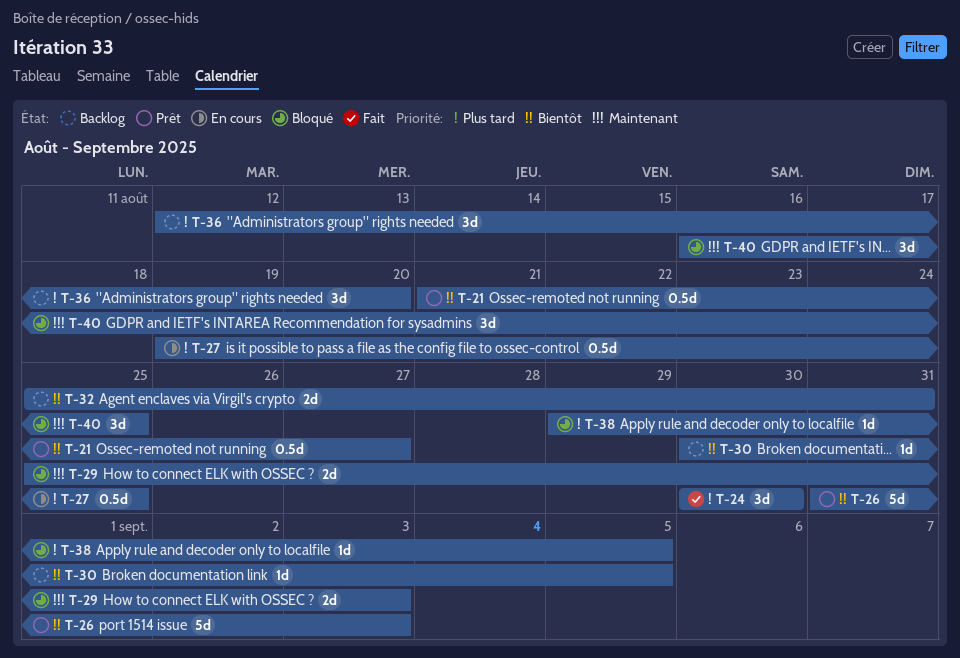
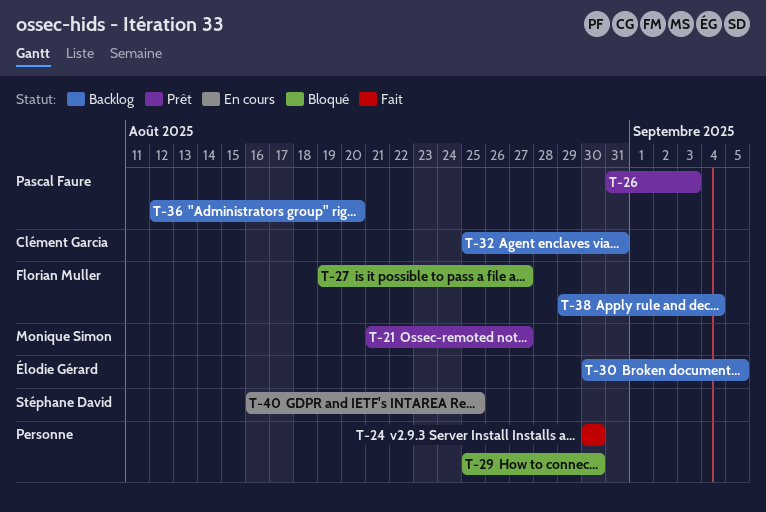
T-27, status: En cours -> Bloqué
T-27, due: Aug 25 -> Aug 27
T-29, due: Sep 3 -> Aug 30
T-38, status: Bloqué -> Backlog
T-38, due: Sep 5 -> Sep 4
T-40, status: Bloqué -> En cours

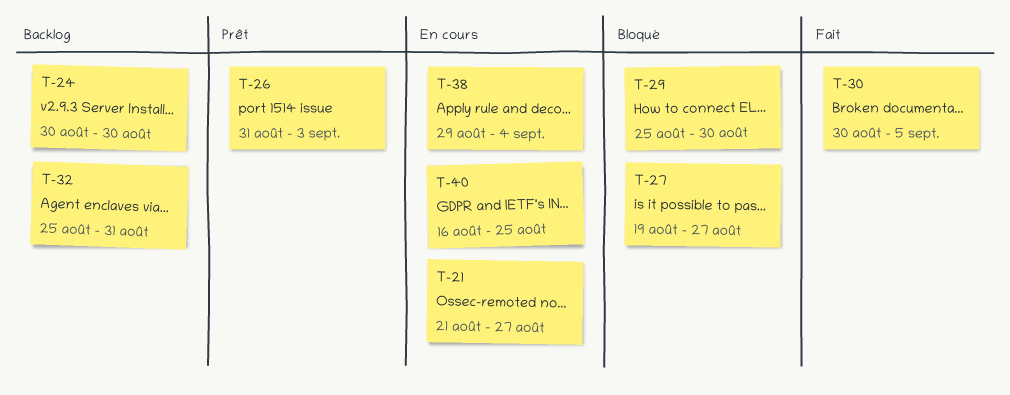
T-21, status: Prêt -> En cours
T-24, status: Fait -> Backlog
T-30, status: Backlog -> Fait
T-36: present -> none
T-38, status: Backlog -> En cours

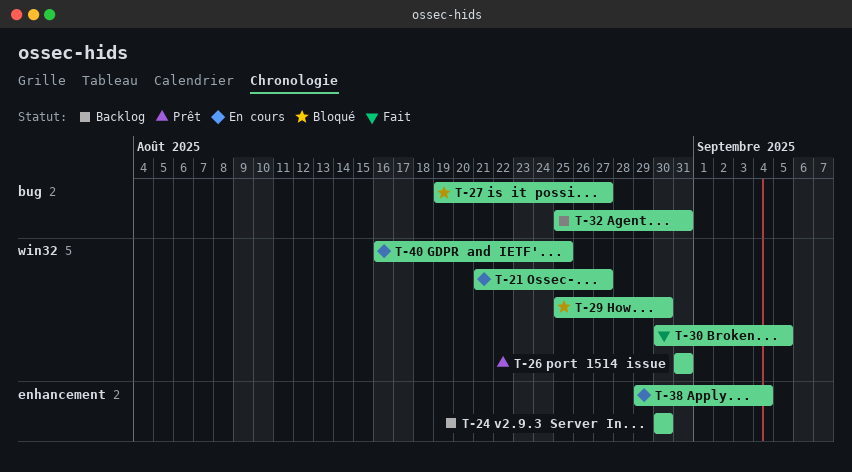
T-26, due: Sep 3 -> Aug 31

